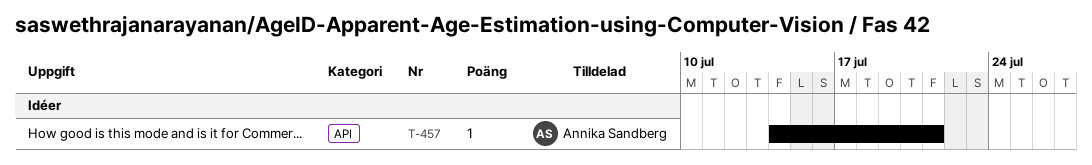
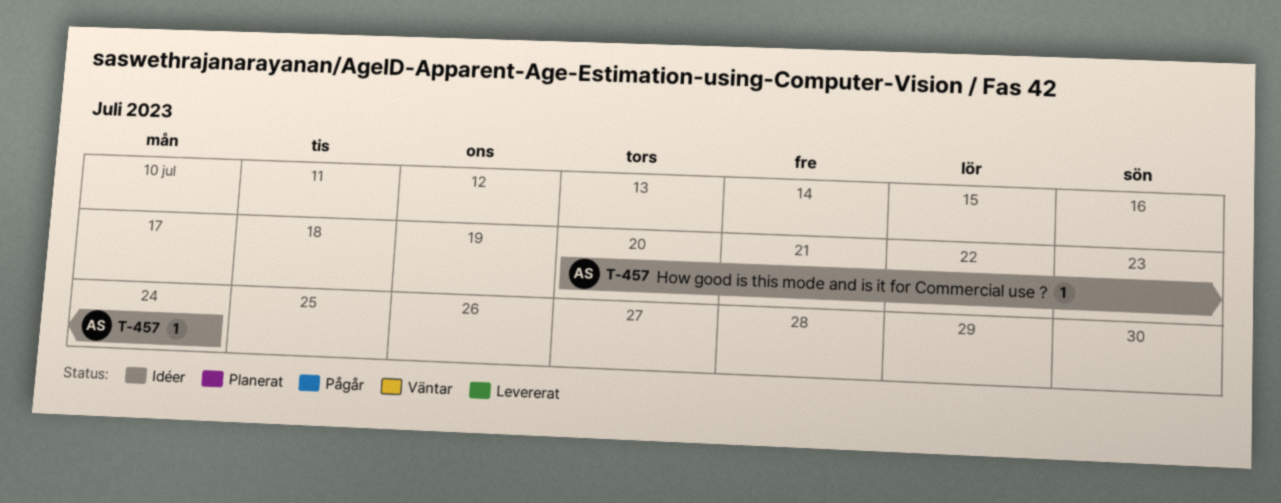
T-457, start: Jul 14 -> Jul 20
T-457, due: Jul 21 -> Jul 24

